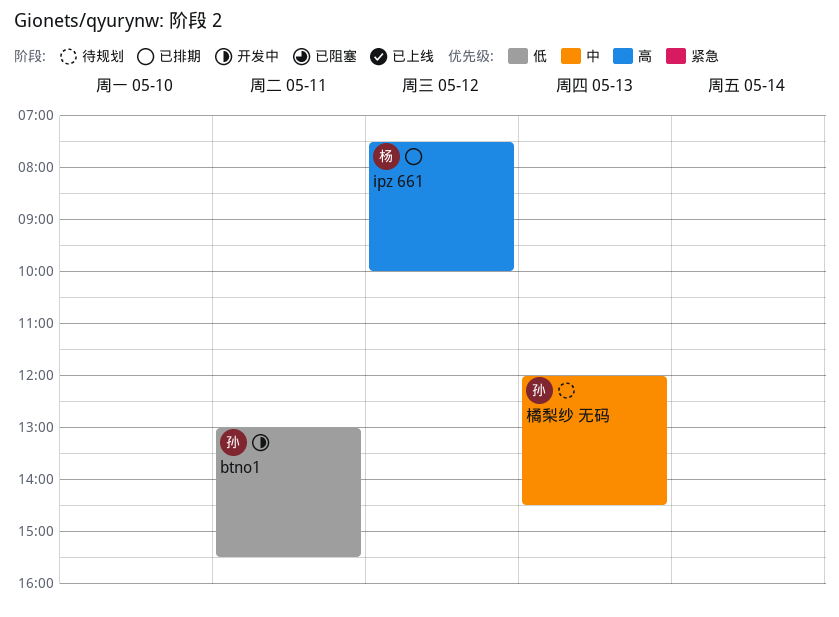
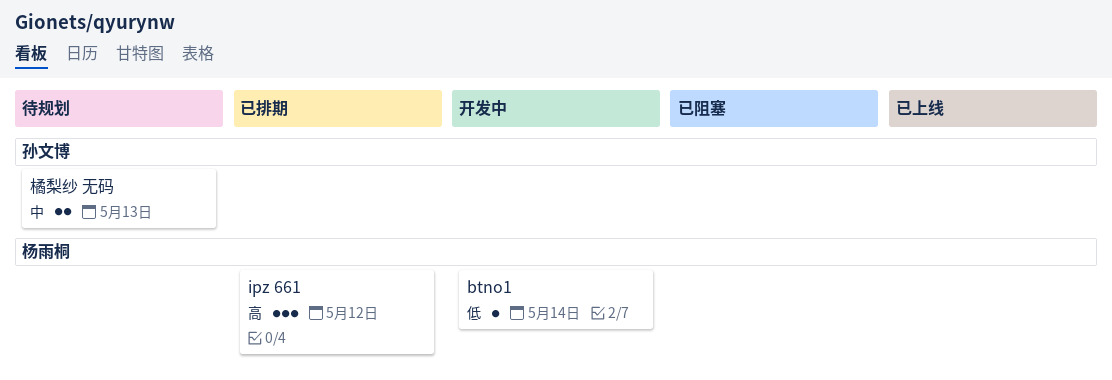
btno1, owner: 孙文博 -> 杨雨桐
btno1, day: May 11 -> May 14

